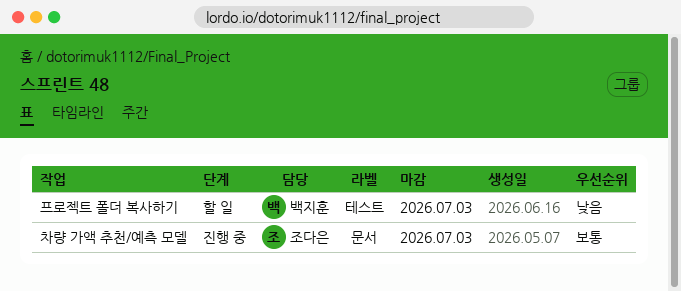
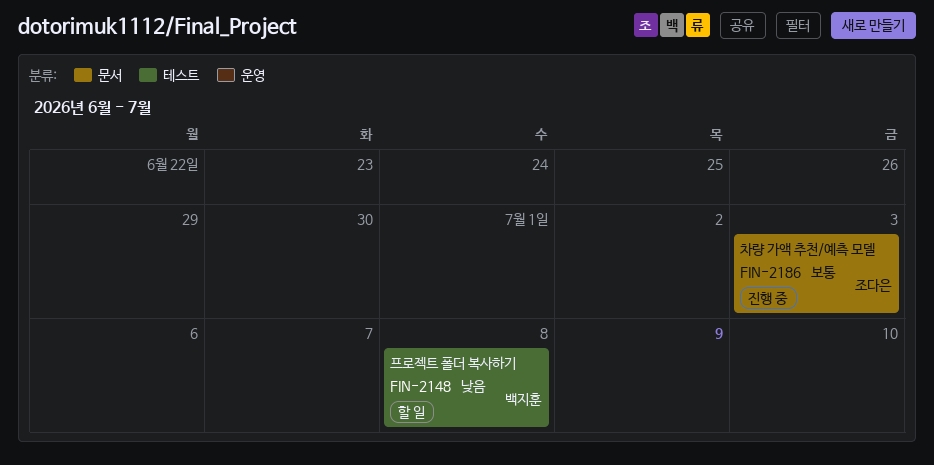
프로젝트 폴더 복사하기, due: Jul 3 -> Jul 8

